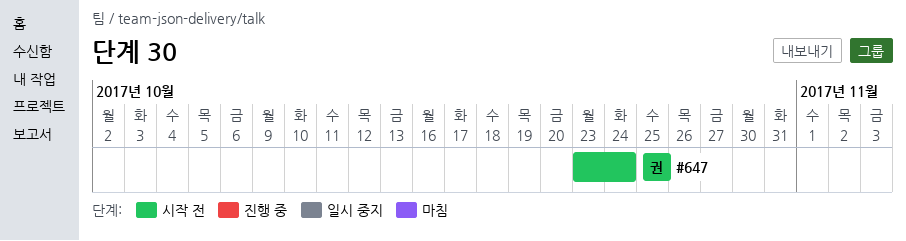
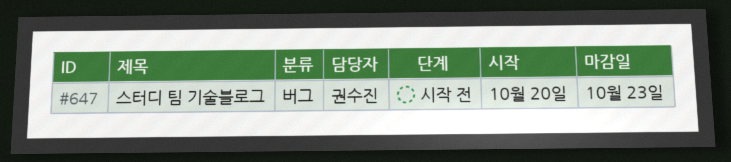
#647, start: Oct 23 -> Oct 20
#647, due: Oct 24 -> Oct 23

